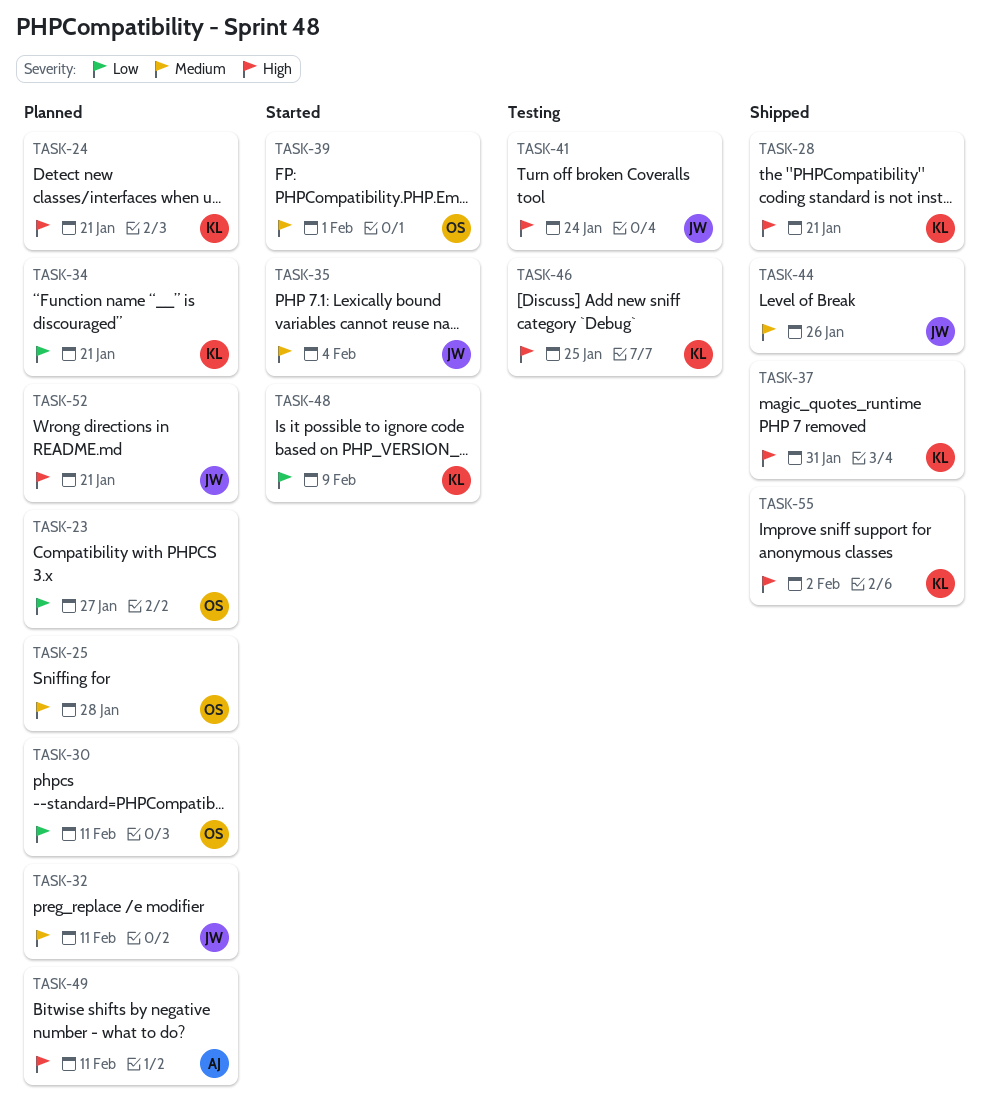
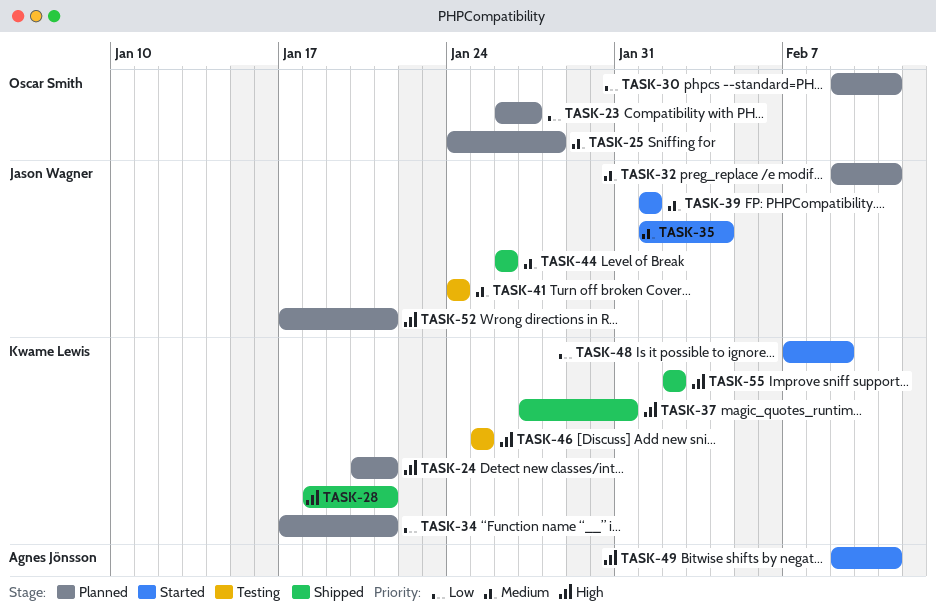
TASK-39, owner: Oscar Smith -> Jason Wagner
TASK-41, priority: High -> Medium
TASK-49, status: Planned -> Started

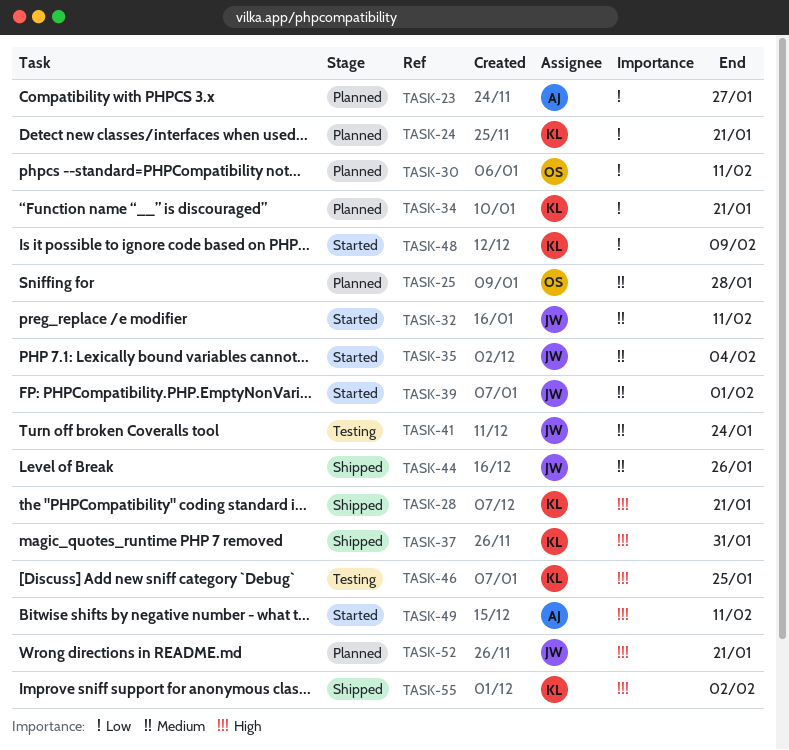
TASK-23, owner: Oscar Smith -> Agnes Jönsson
TASK-24, priority: High -> Low
TASK-32, status: Planned -> Started

